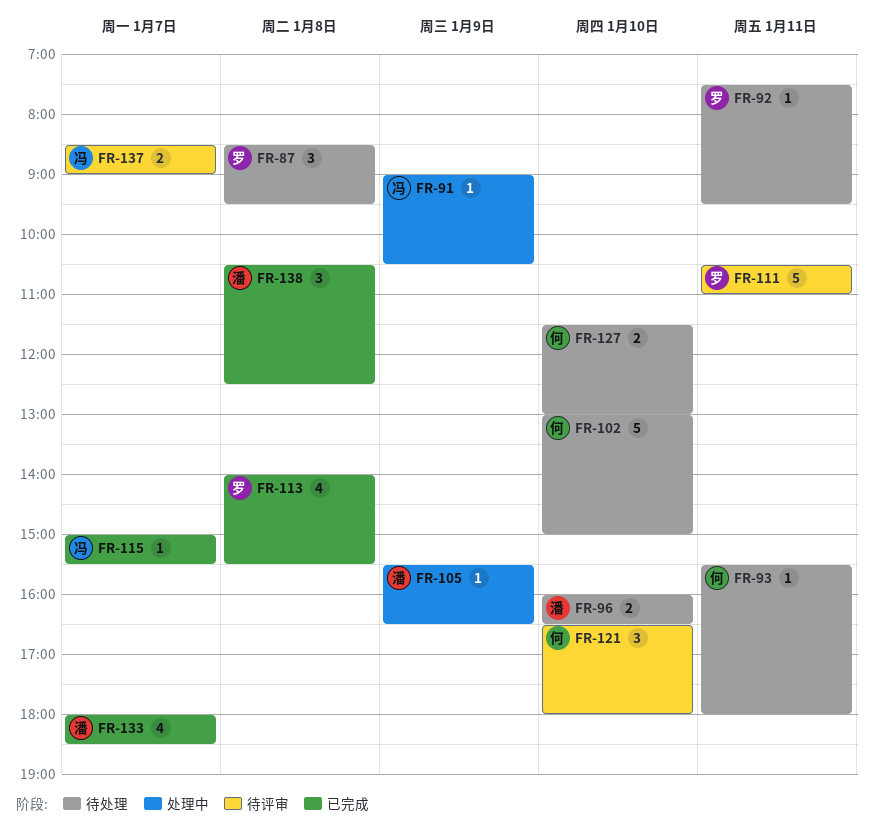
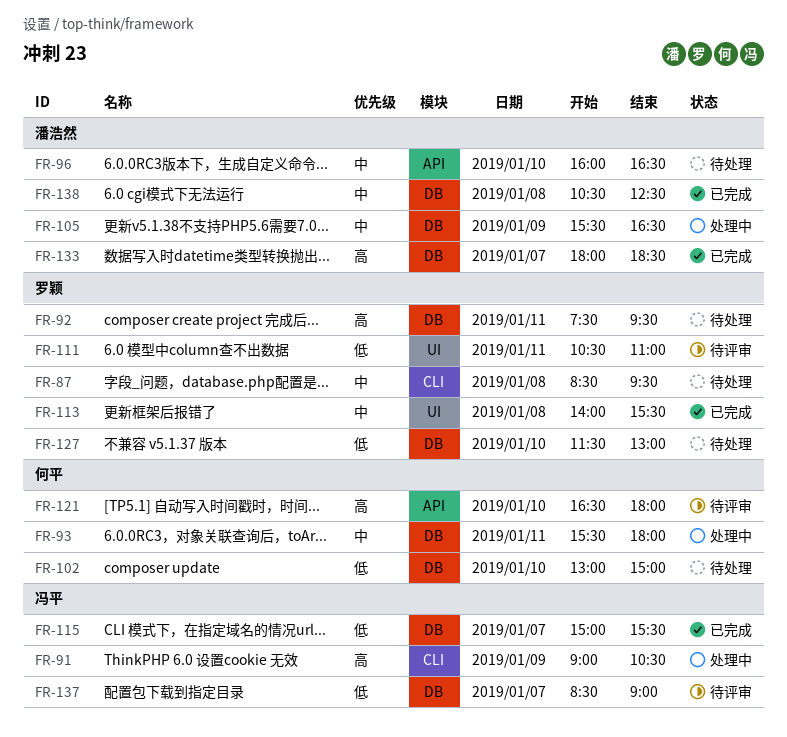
FR-93, status: 待处理 -> 处理中
FR-127, owner: 何平 -> 罗颖

